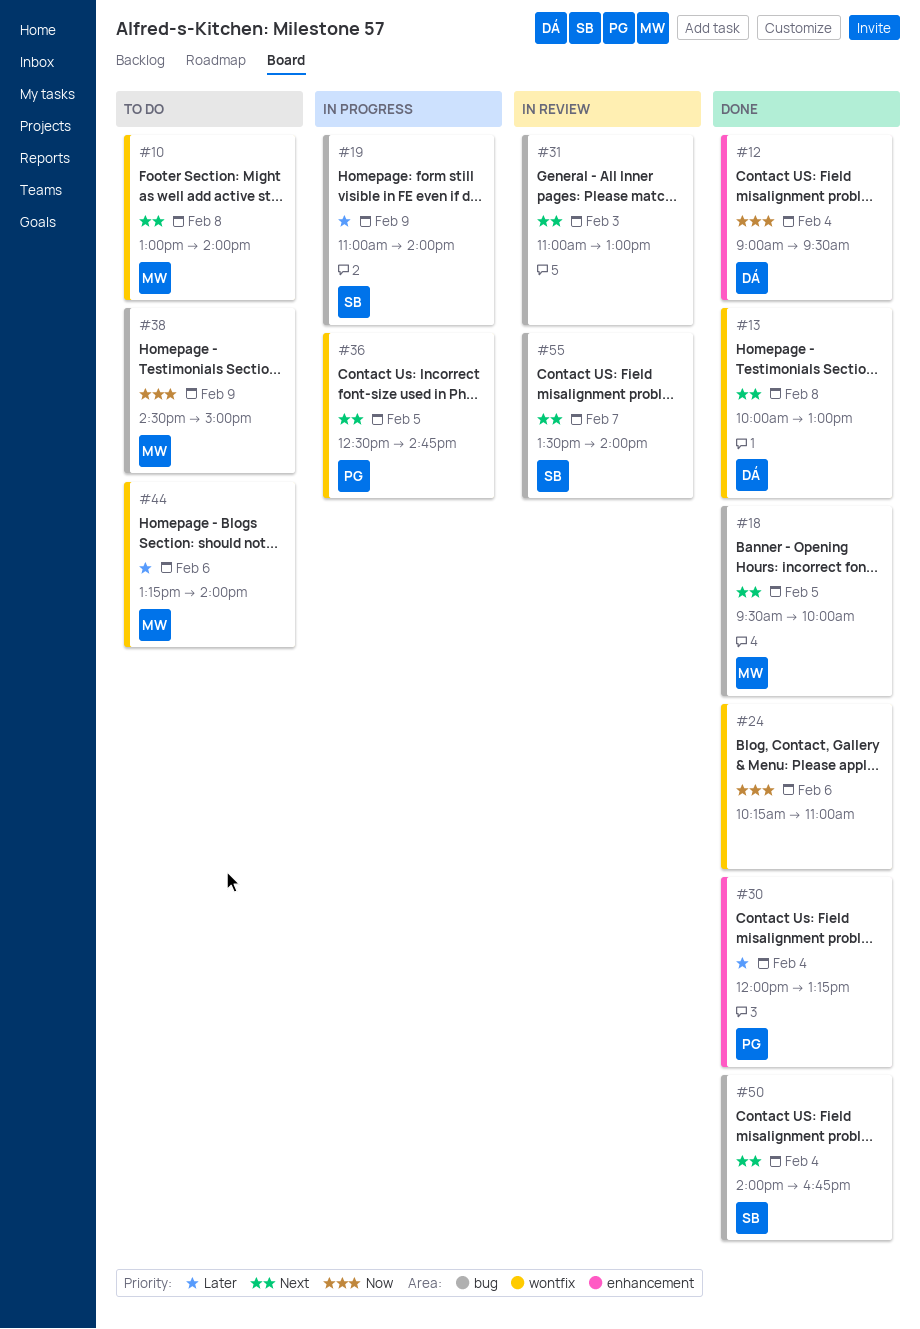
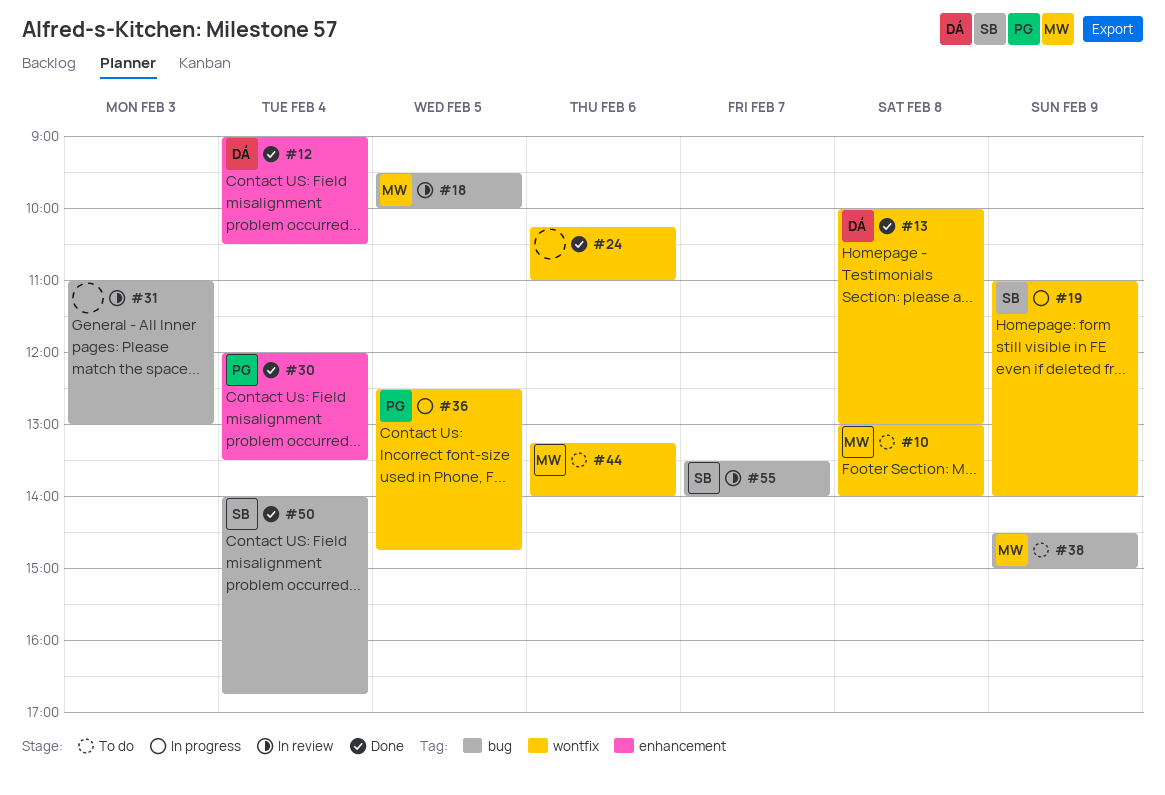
#12, ends: 09:30 -> 10:30
#18, status: Done -> In review
#19, label: bug -> wontfix
#30, ends: 13:15 -> 13:30

